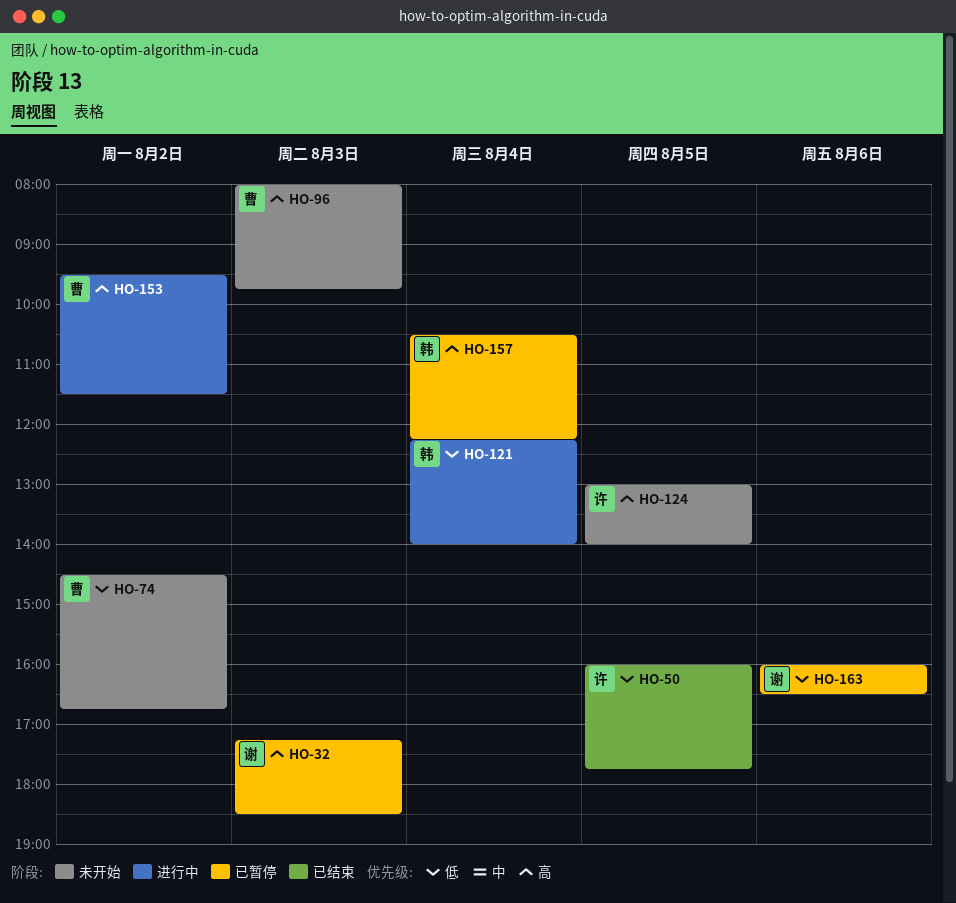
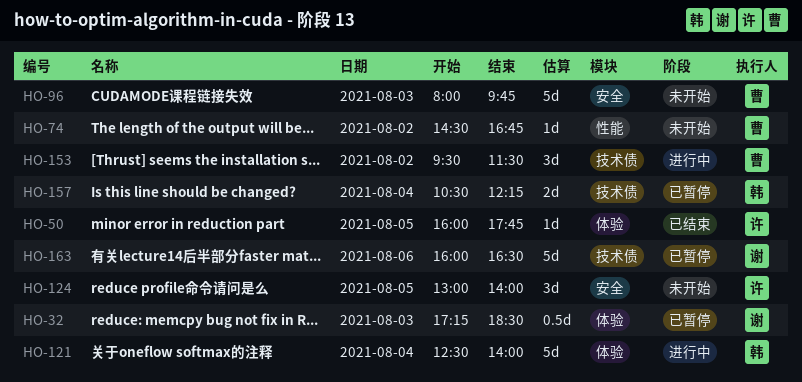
HO-121, begins: 12:15 -> 12:30

